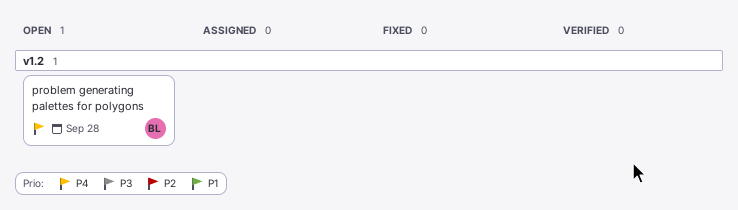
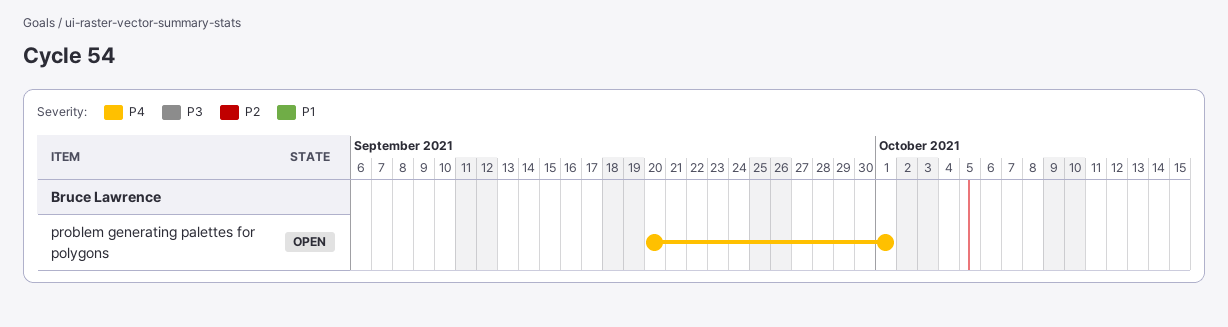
problem generating palettes for polygons, due: Sep 28 -> Oct 1

